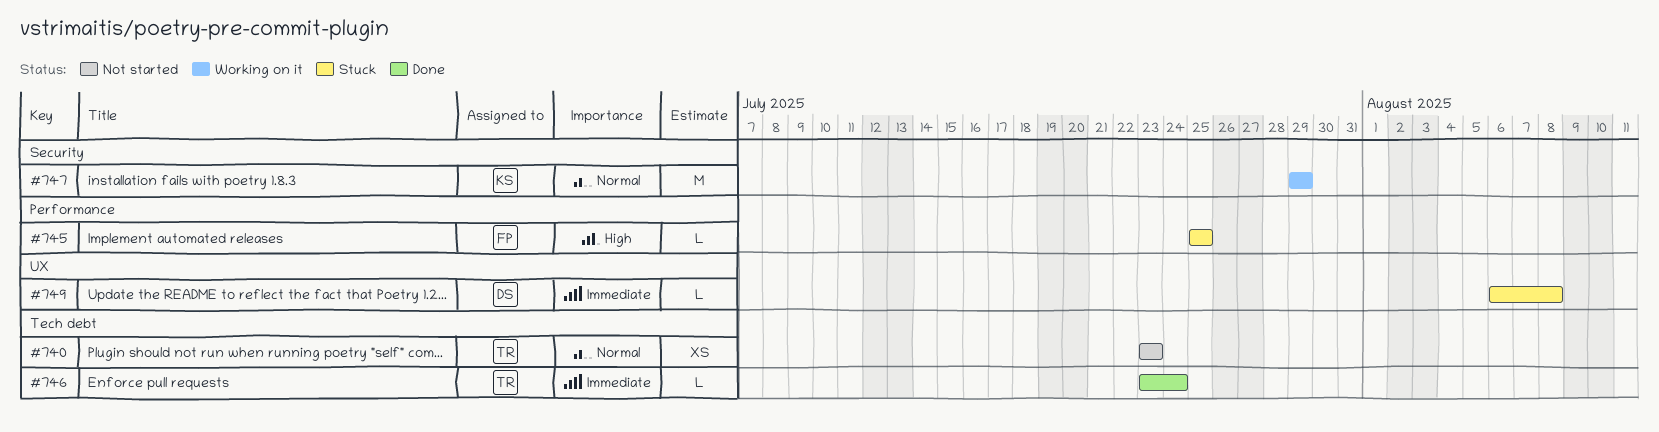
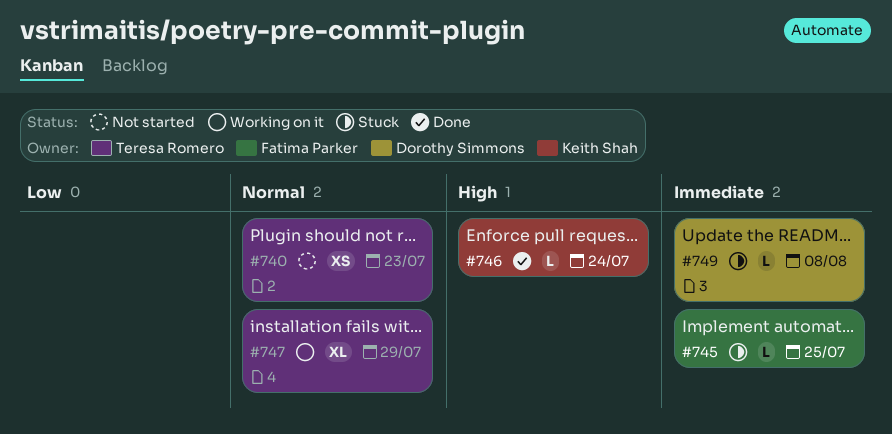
#745, priority: High -> Immediate
#746, owner: Teresa Romero -> Keith Shah
#746, priority: Immediate -> High
#747, owner: Keith Shah -> Teresa Romero
#747, estimate: M -> XL

